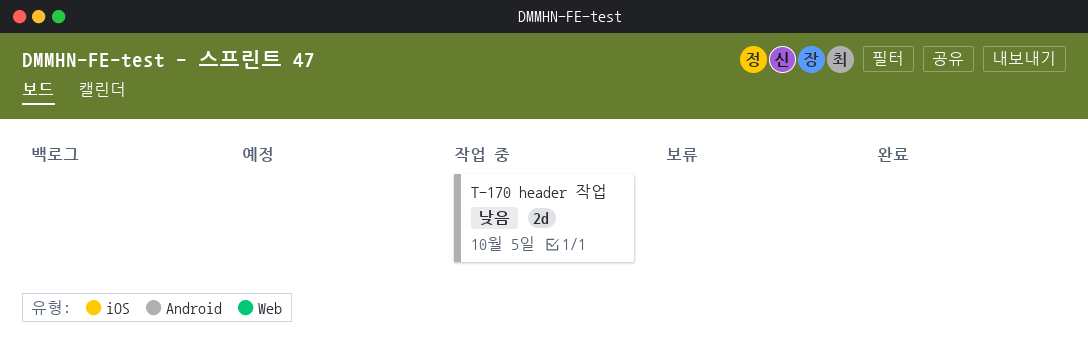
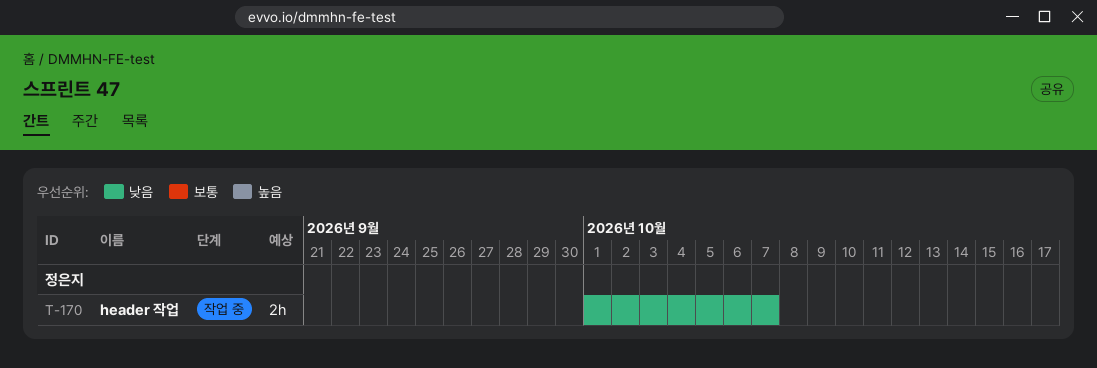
T-170, estimate: 2d -> 2h
T-170, due: Oct 5 -> Oct 7

